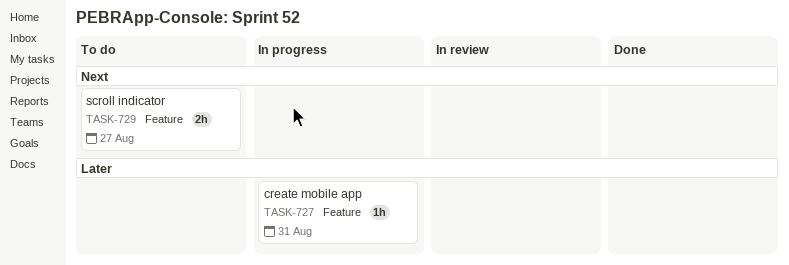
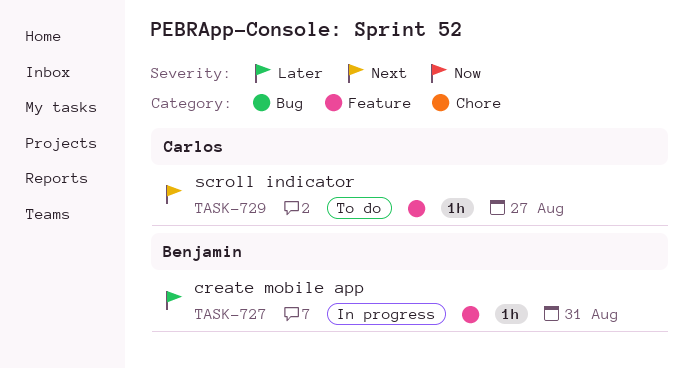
TASK-729, estimate: 2h -> 1h

